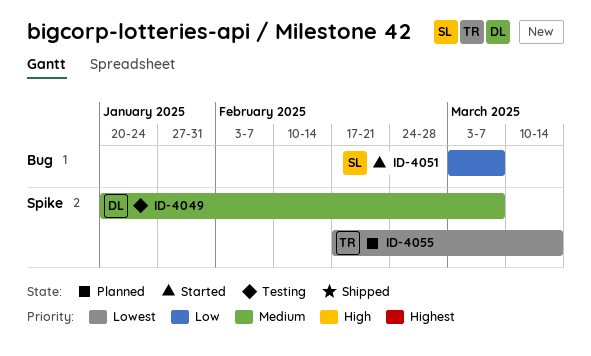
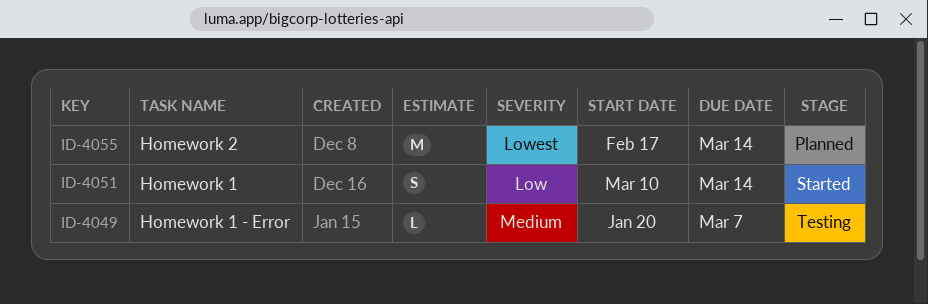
ID-4051, start: Mar 3 -> Mar 10
ID-4051, due: Mar 7 -> Mar 14

